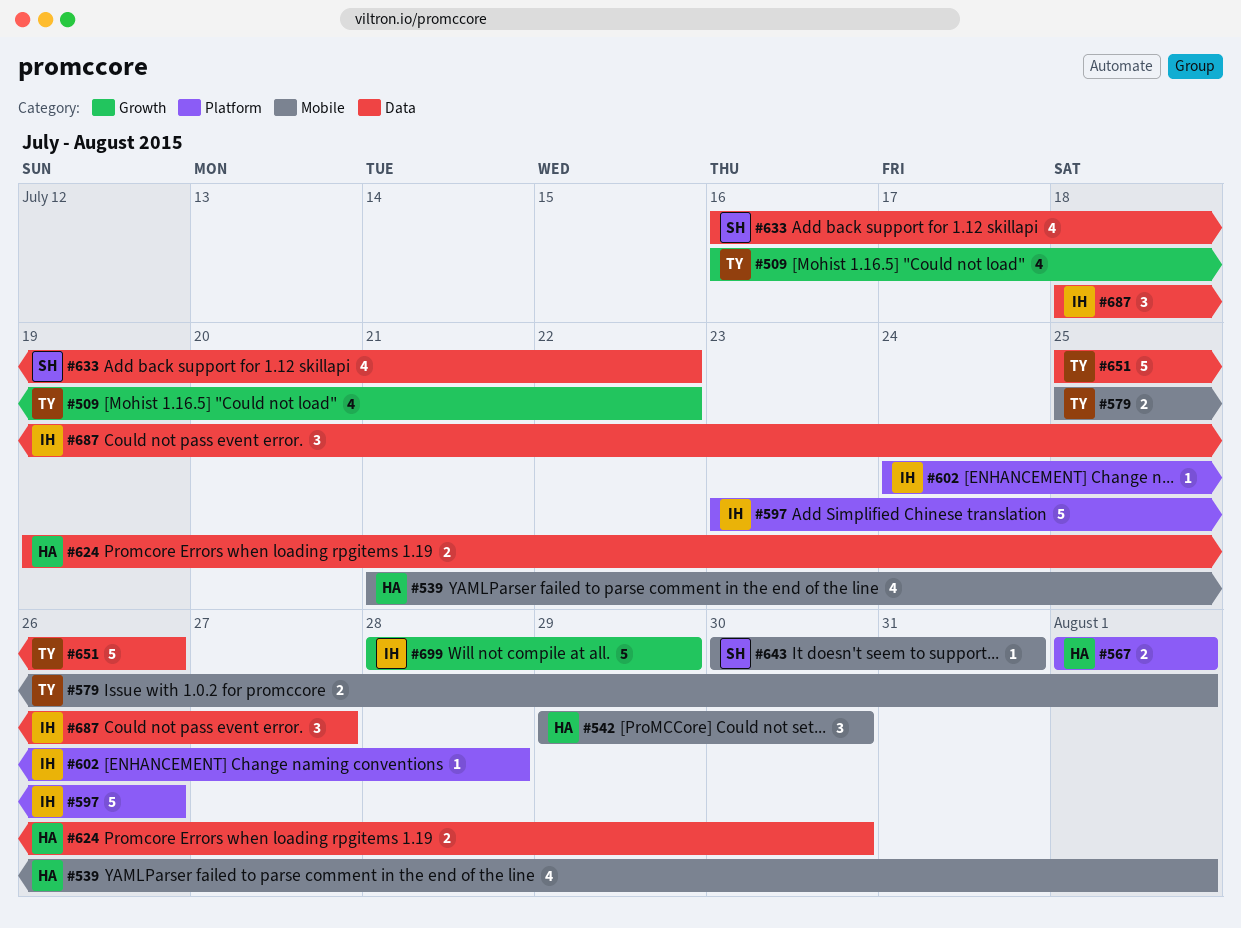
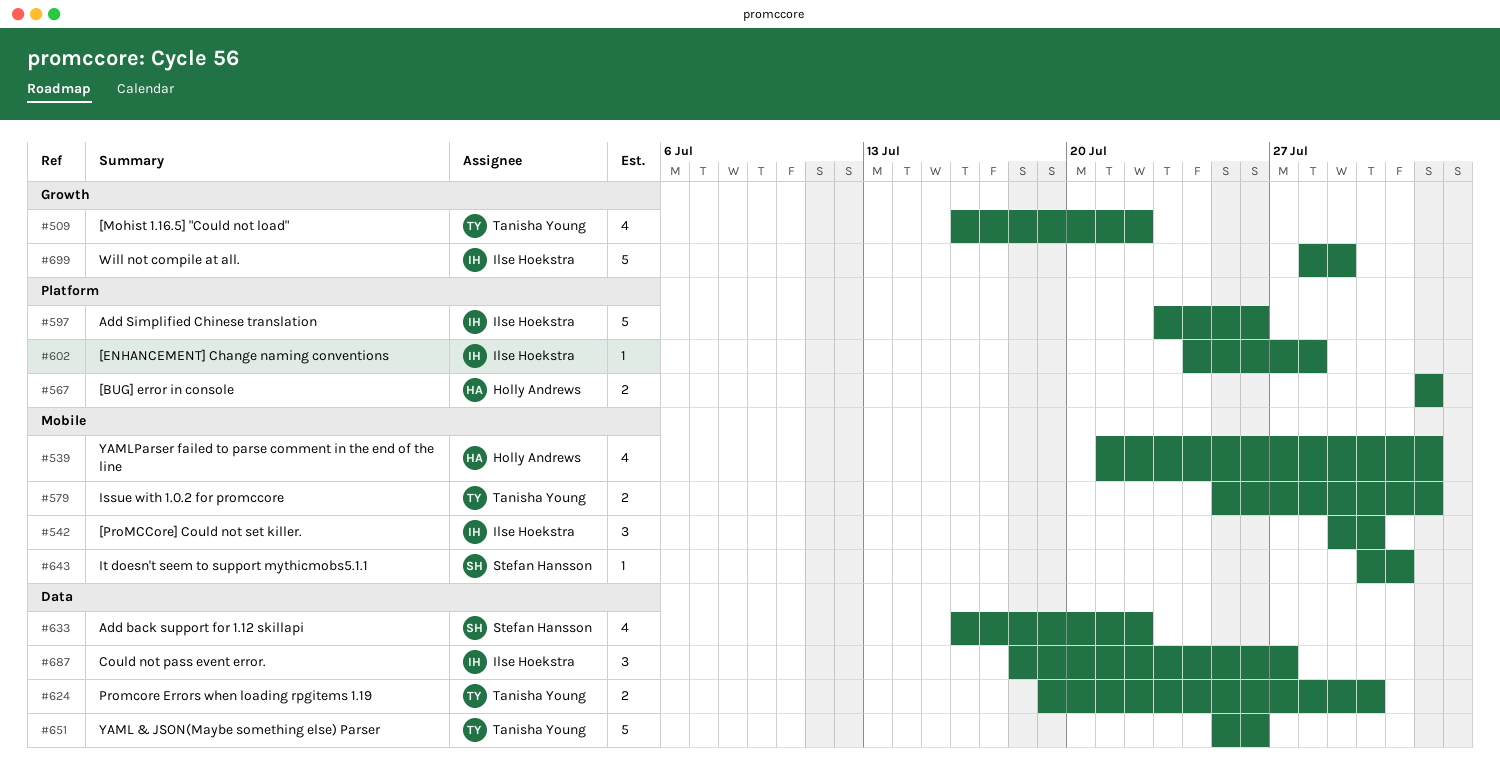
#542, owner: Holly Andrews -> Ilse Hoekstra
#624, owner: Holly Andrews -> Tanisha Young

